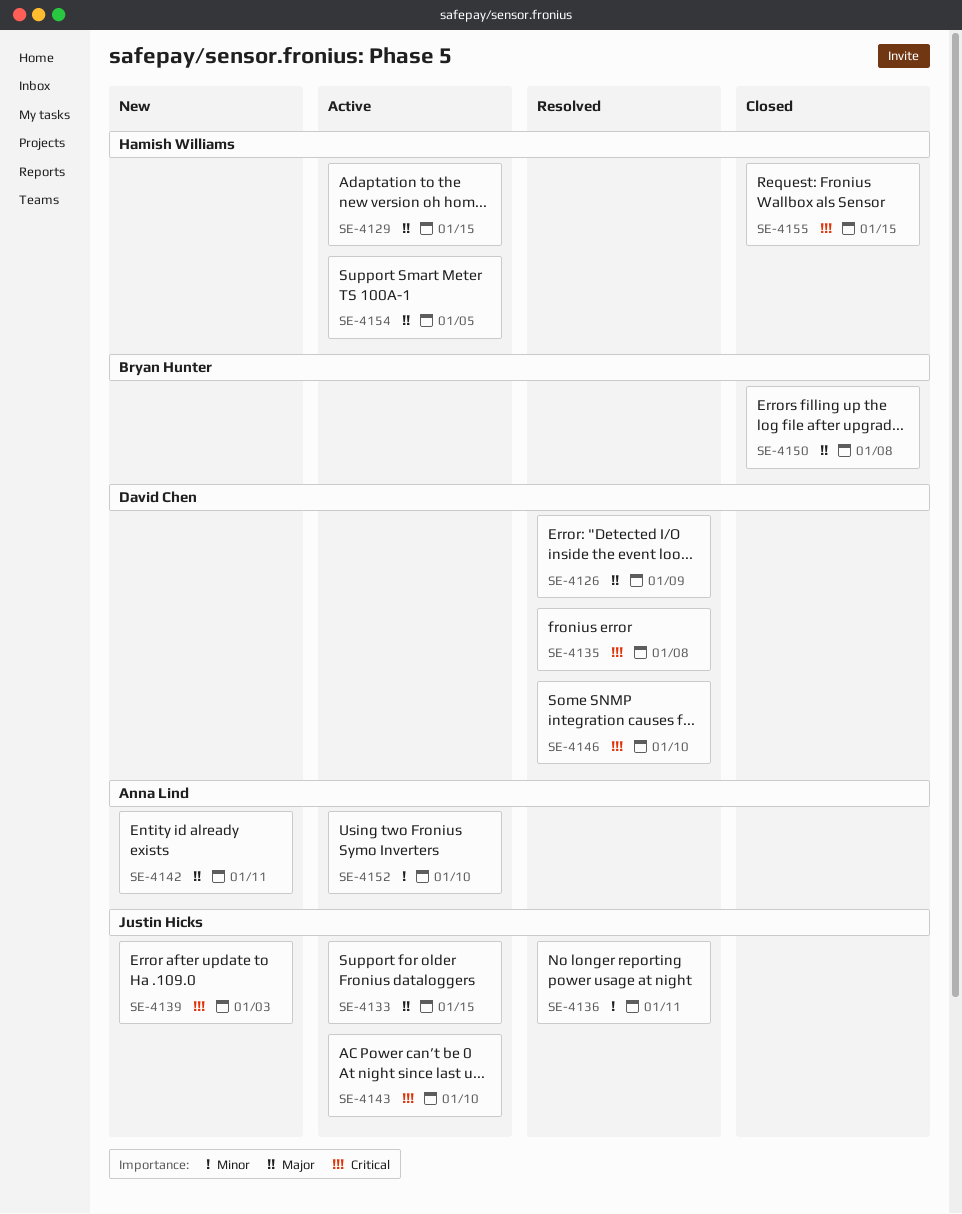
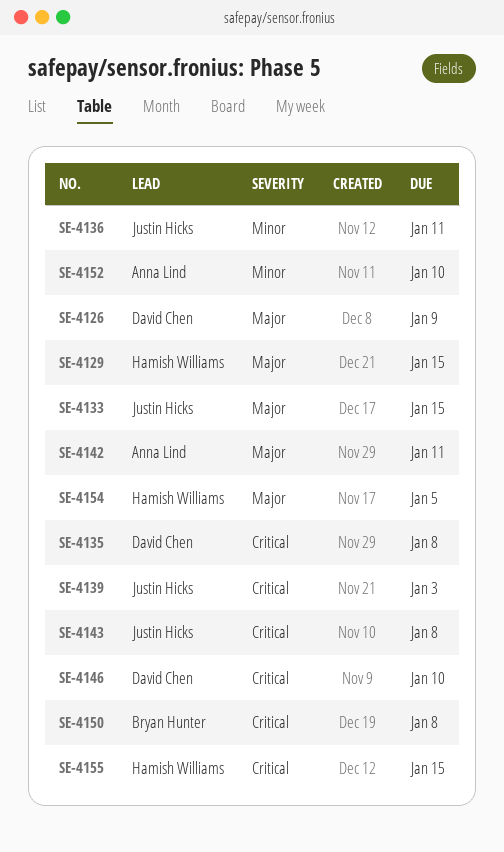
SE-4143, due: Jan 10 -> Jan 8
SE-4150, priority: Major -> Critical

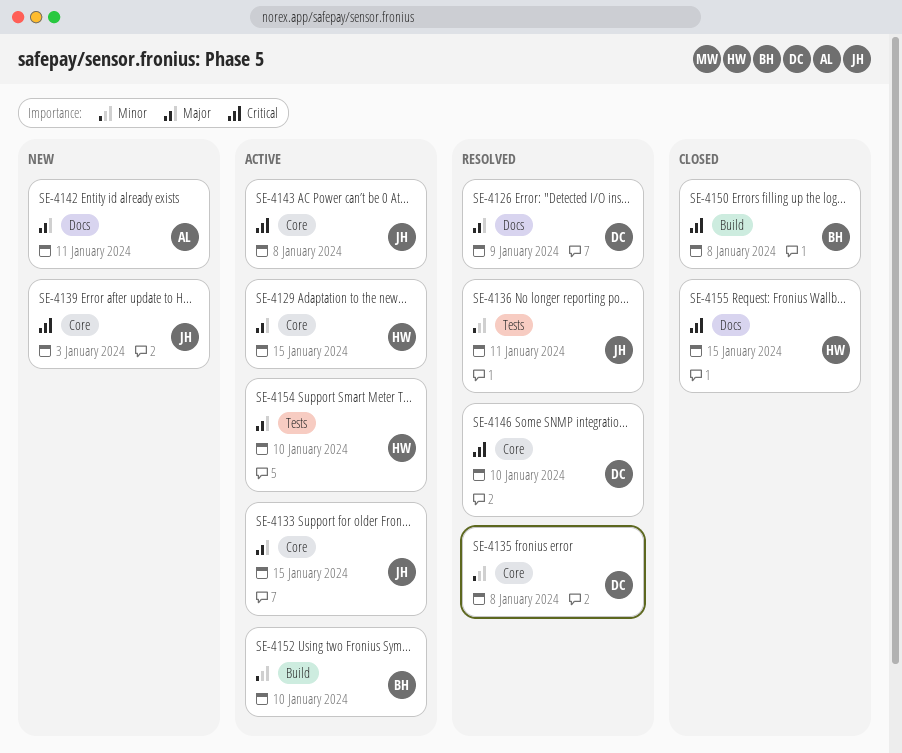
SE-4135, priority: Critical -> Minor
SE-4152, owner: Anna Lind -> Bryan Hunter
SE-4154, due: Jan 5 -> Jan 10

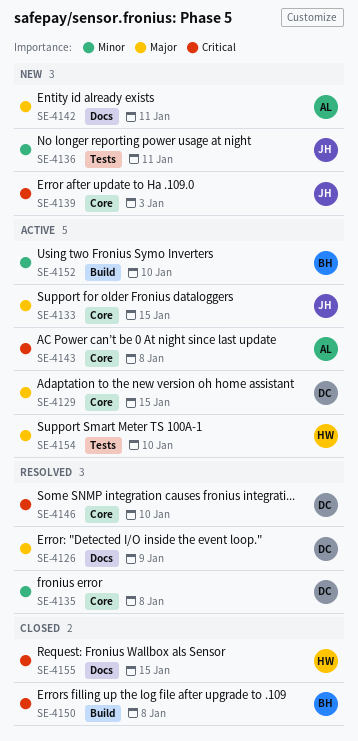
SE-4129, owner: HW -> DC
SE-4136, status: Resolved -> New
SE-4143, owner: JH -> AL

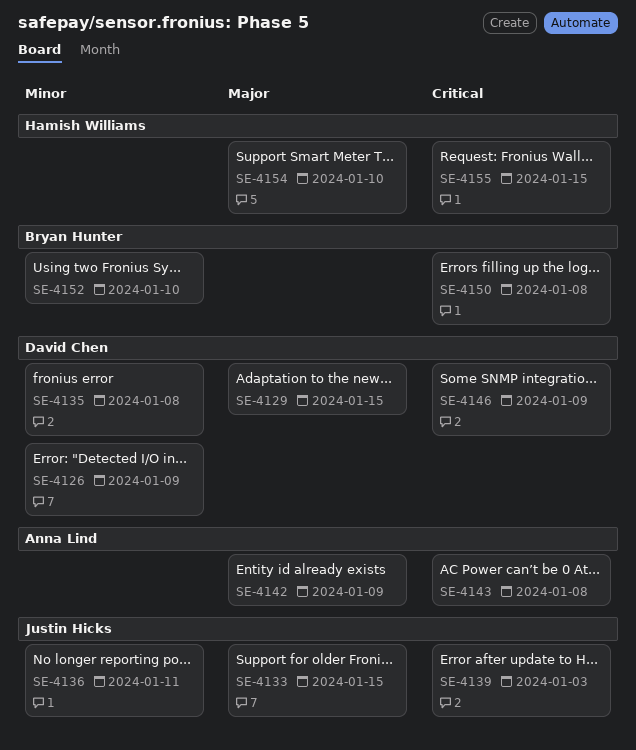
SE-4126, priority: Major -> Minor
SE-4142, due: Jan 11 -> Jan 9
SE-4146, due: Jan 10 -> Jan 9

